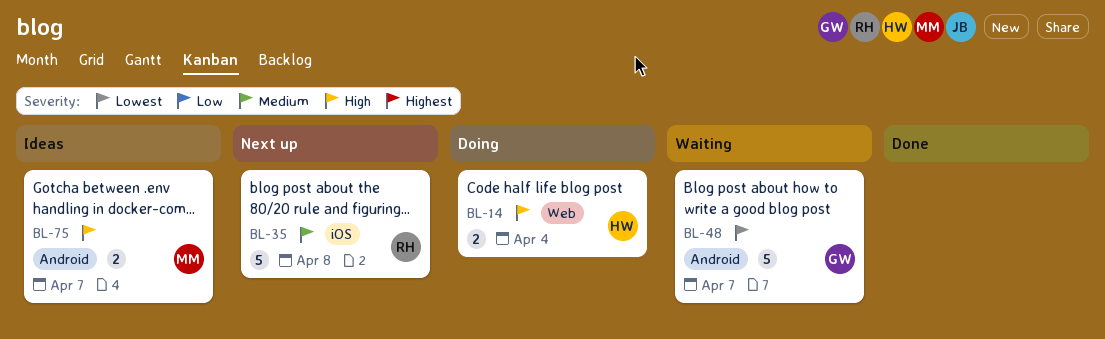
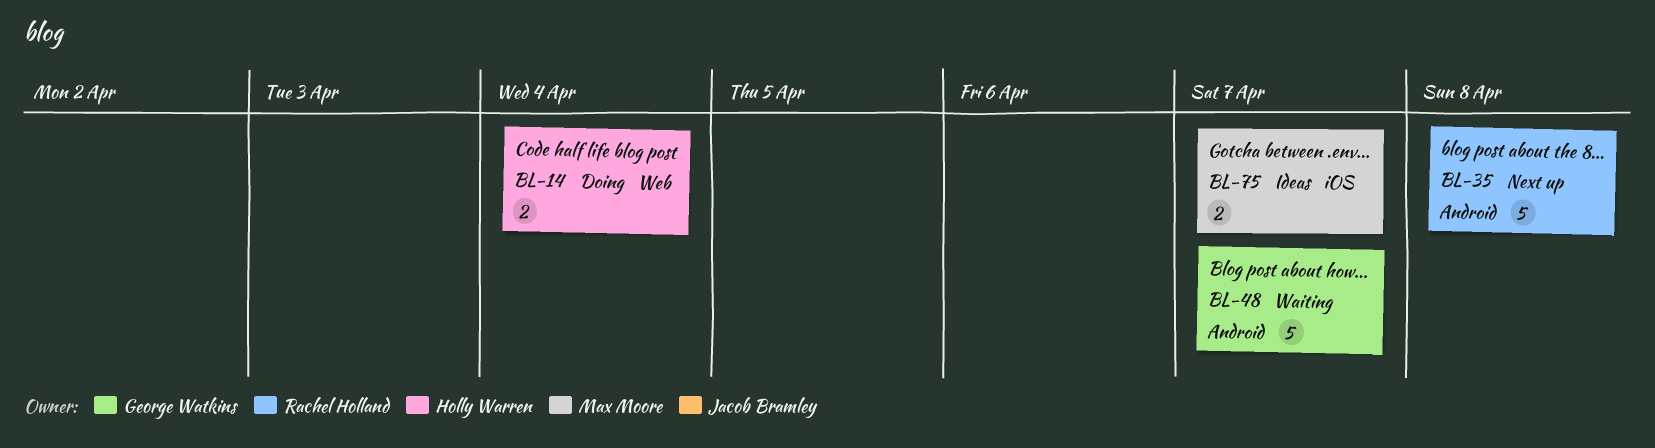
BL-35, label: iOS -> Android
BL-75, label: Android -> iOS

